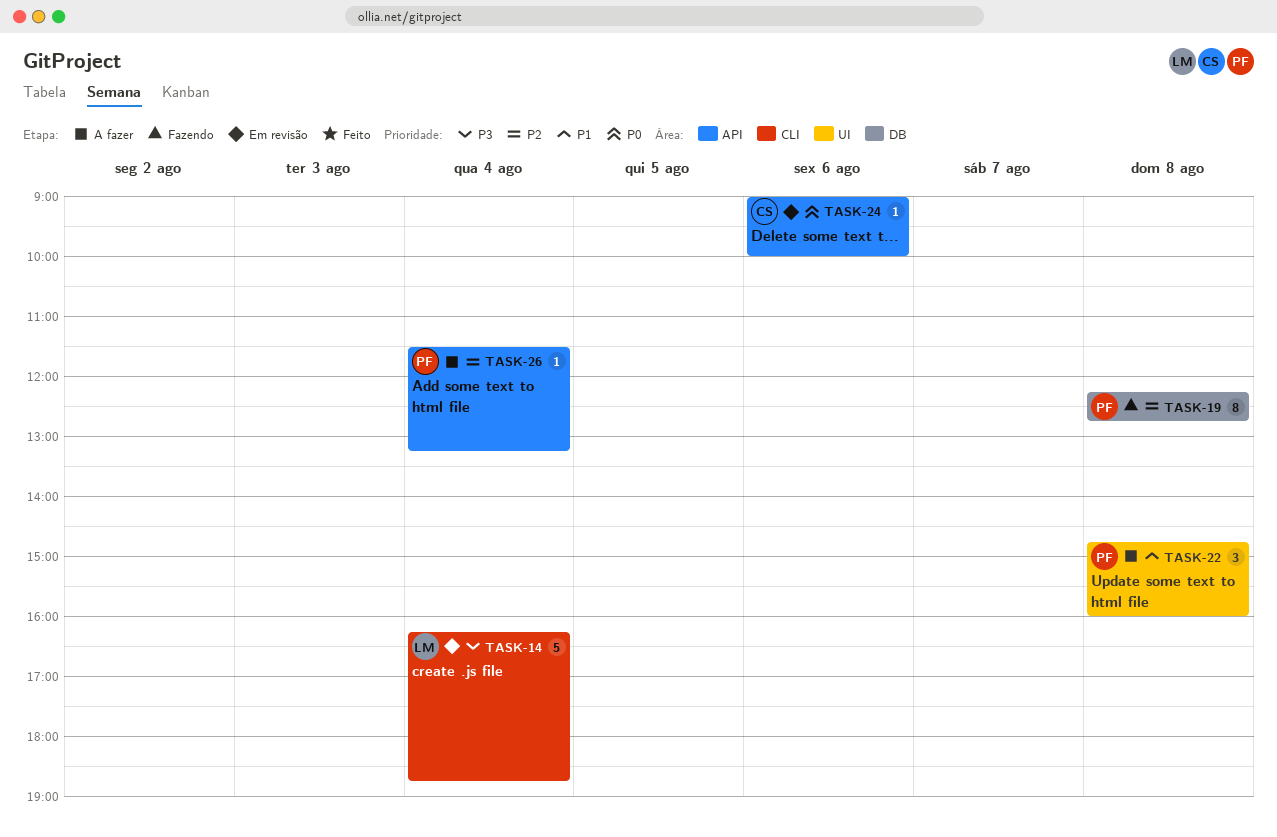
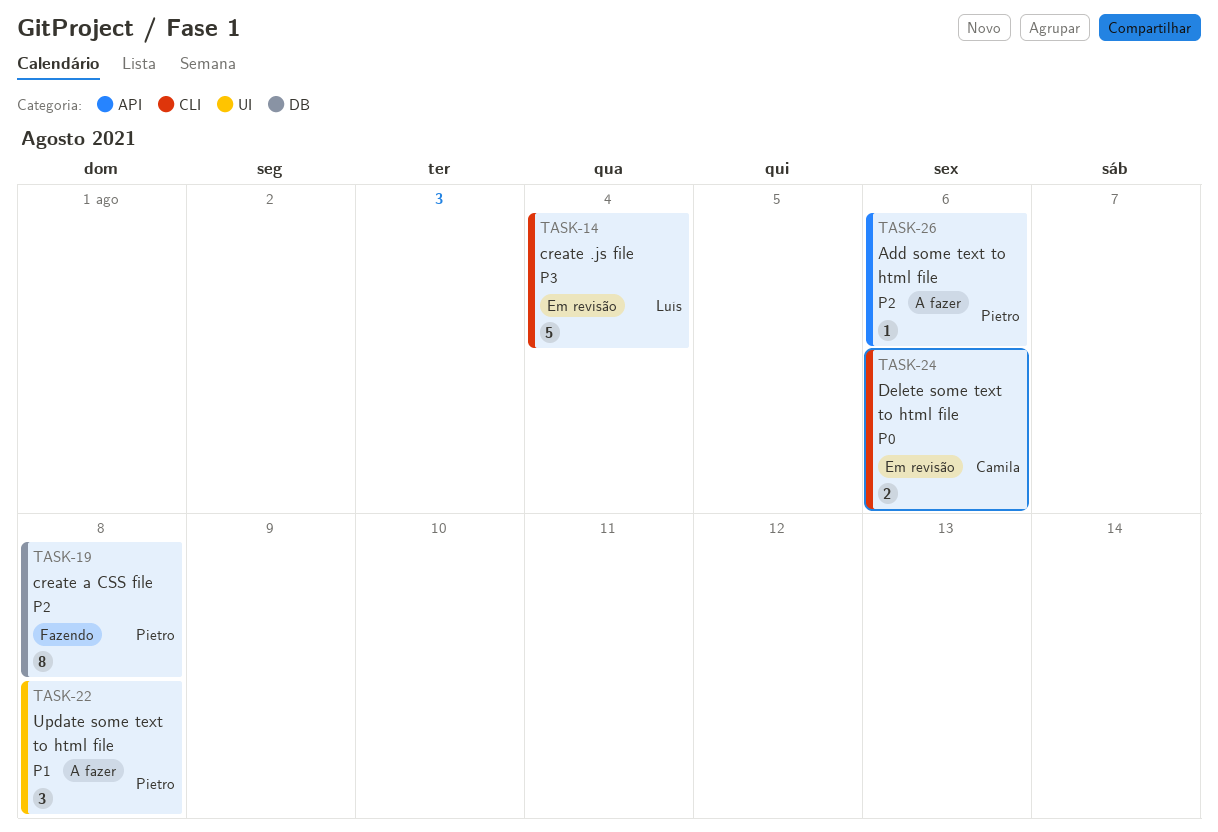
TASK-24, label: API -> CLI
TASK-24, estimate: 1 -> 2
TASK-26, day: Aug 4 -> Aug 6

